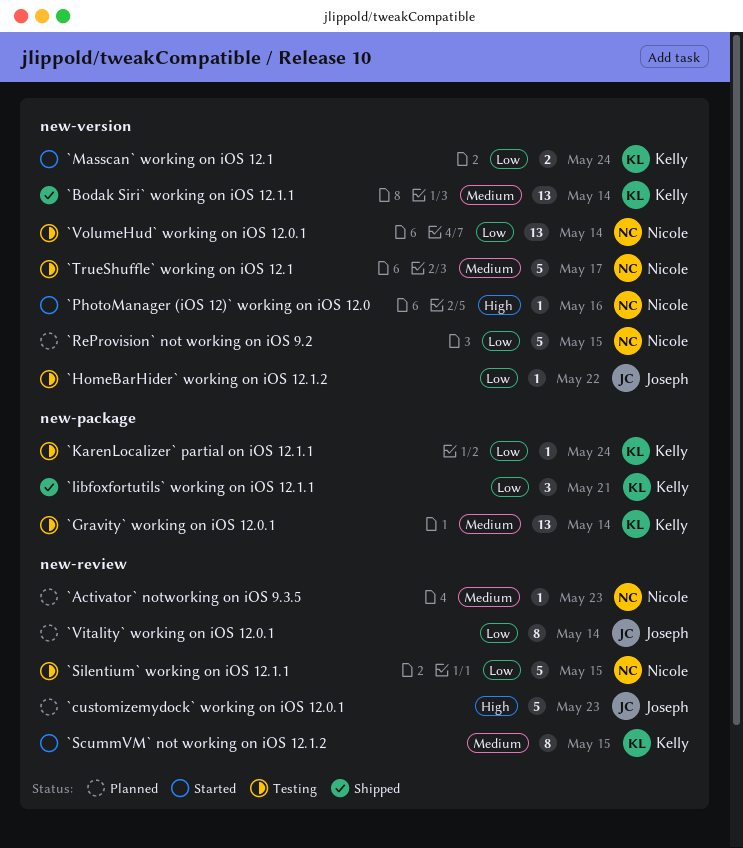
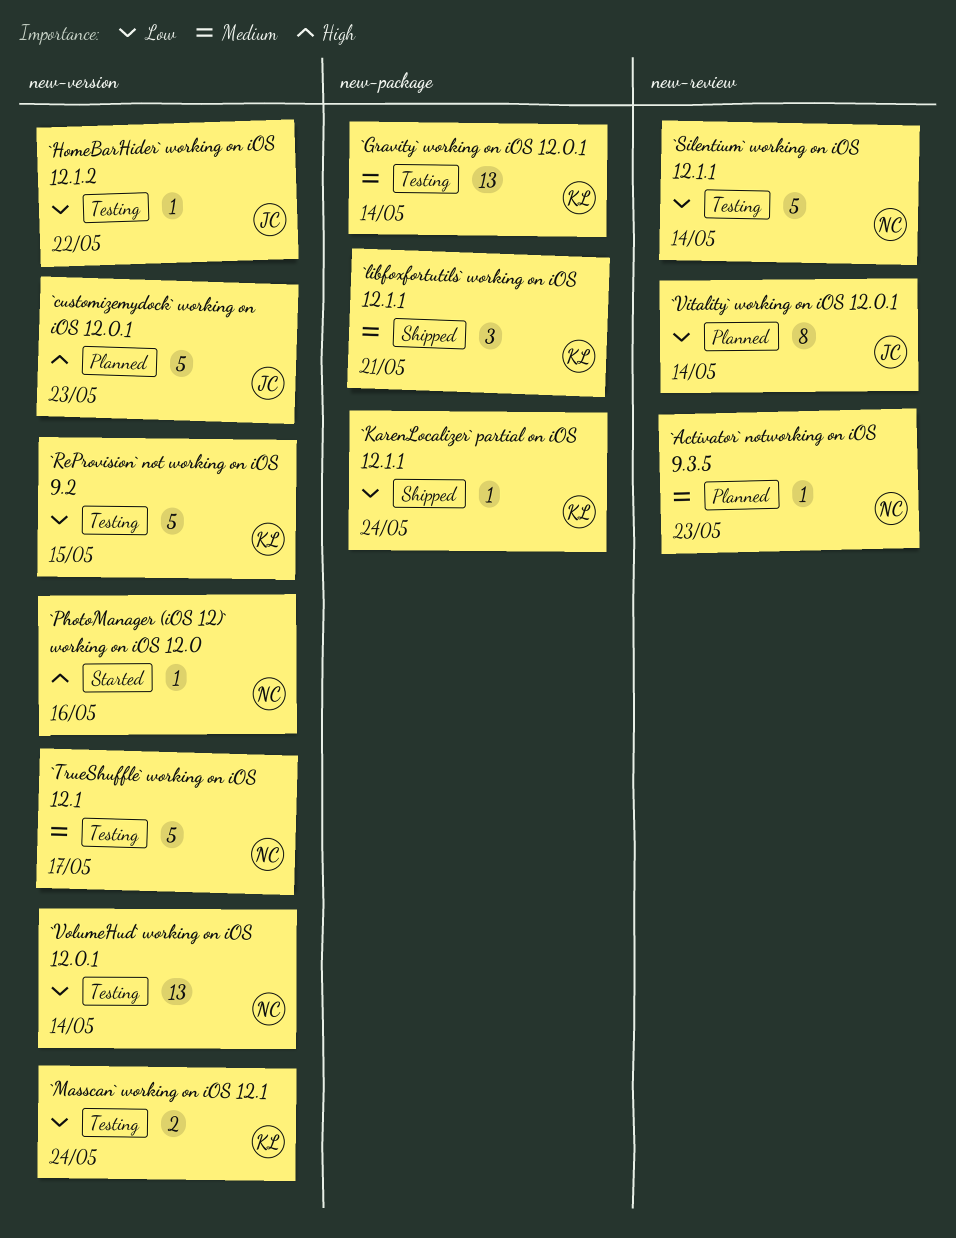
`Bodak Siri` working on iOS 12.1.1: present -> none
`customizemydock` working on iOS 12.0.1, label: new-review -> new-version
`KarenLocalizer` partial on iOS 12.1.1, status: Testing -> Shipped
`libfoxfortutils` working on iOS 12.1.1, priority: Low -> Medium
`Masscan` working on iOS 12.1, status: Started -> Testing
`ReProvision` not working on iOS 9.2, status: Planned -> Testing
`ReProvision` not working on iOS 9.2, owner: Nicole -> Kelly
`ScummVM` not working on iOS 12.1.2: present -> none
`Silentium` working on iOS 12.1.1, due: May 15 -> May 14

